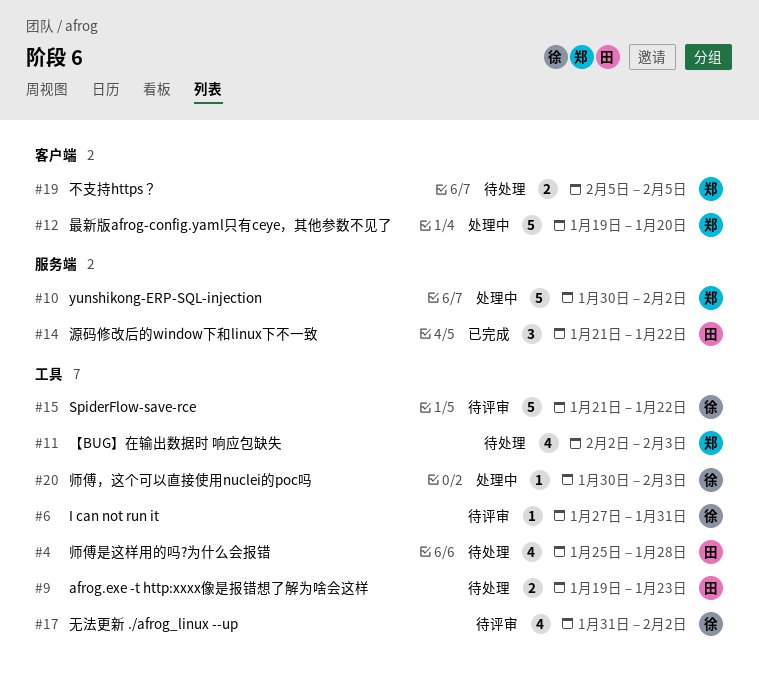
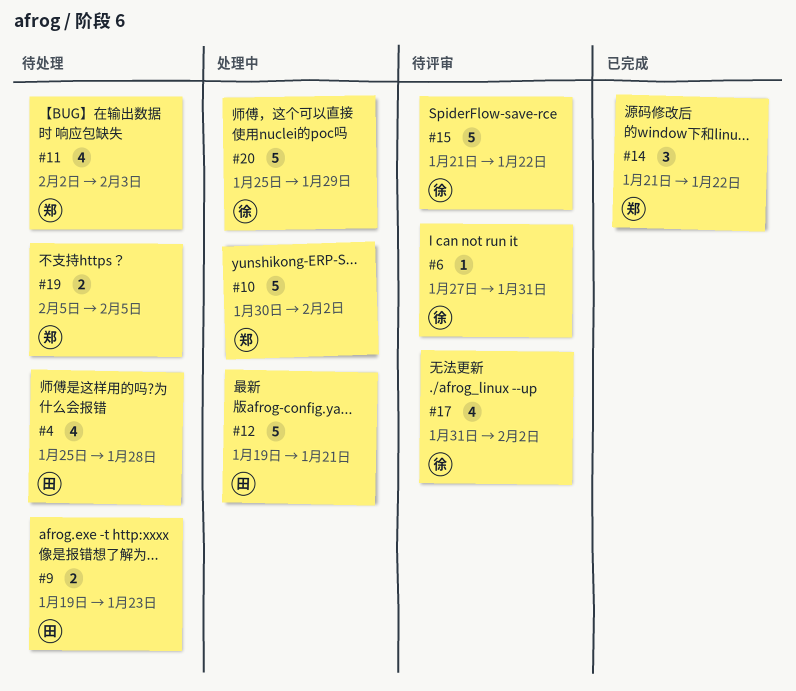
#12, owner: 郑 -> 田
#12, due: Jan 20 -> Jan 21
#14, owner: 田 -> 郑
#20, estimate: 1 -> 5
#20, start: Jan 30 -> Jan 25
#20, due: Feb 3 -> Jan 29

